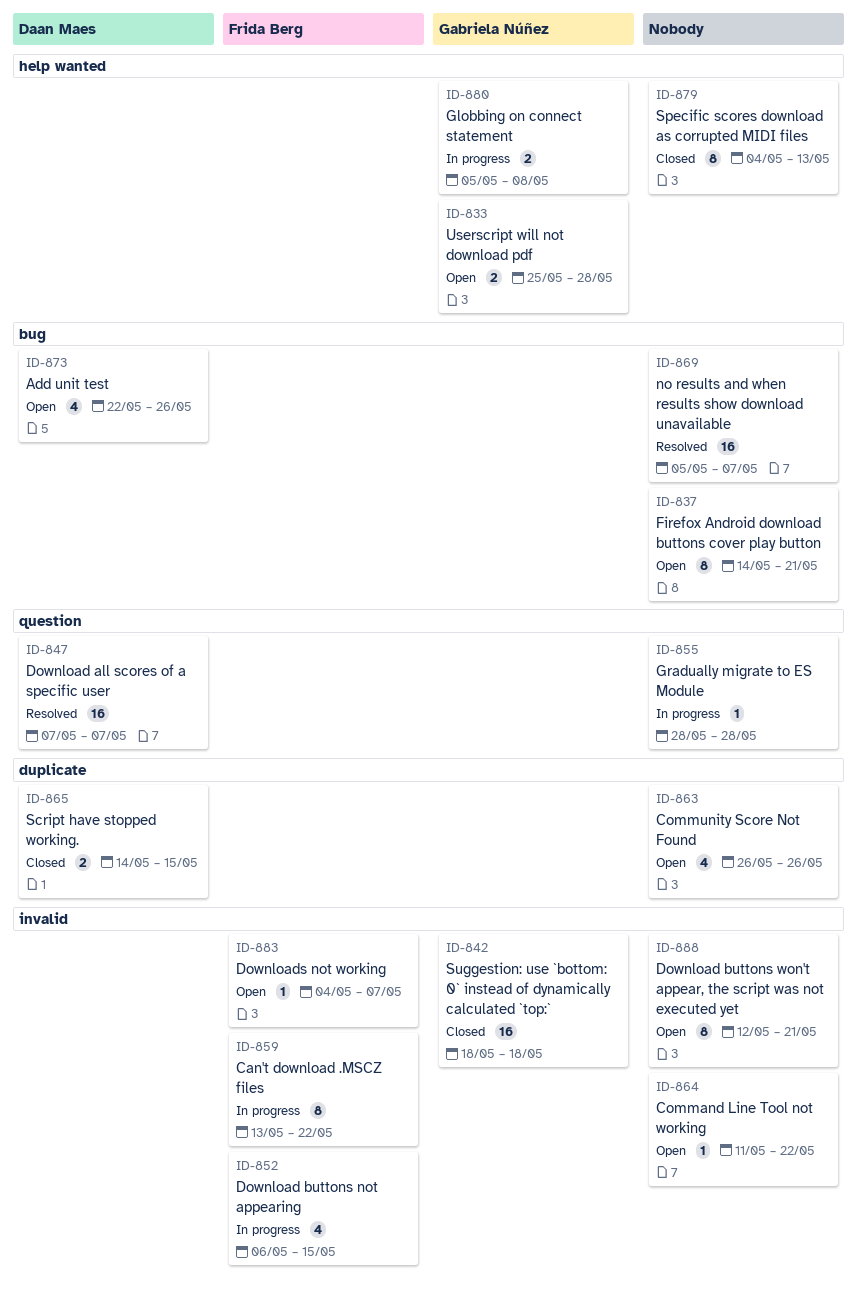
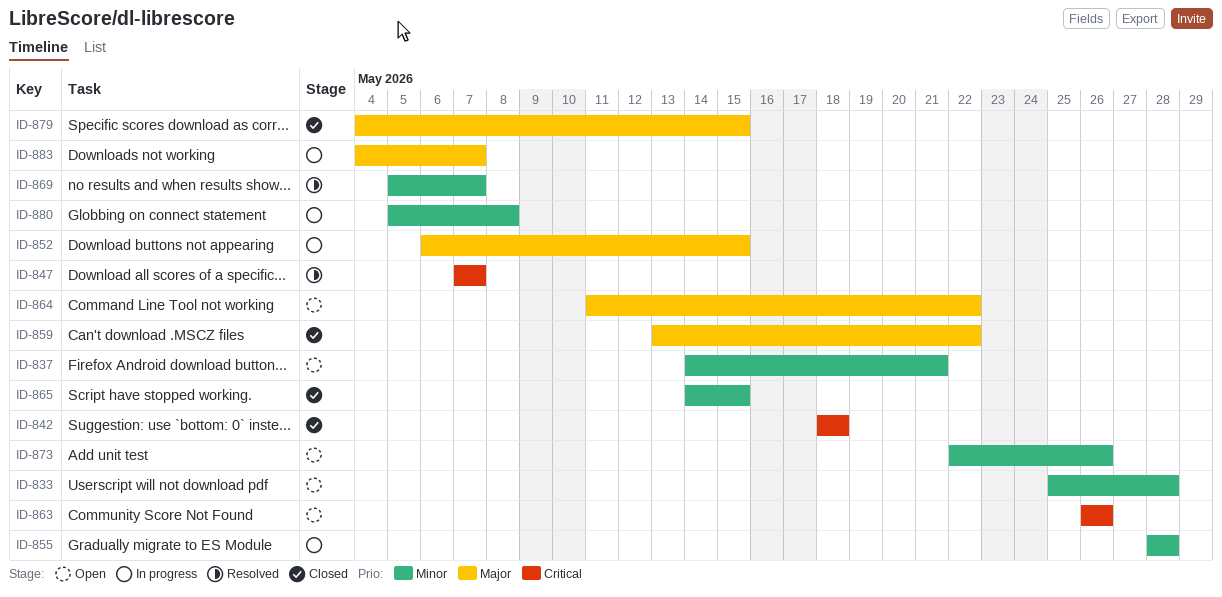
ID-859, status: In progress -> Closed
ID-879, due: May 13 -> May 15
ID-883, status: Open -> In progress
ID-888: present -> none

